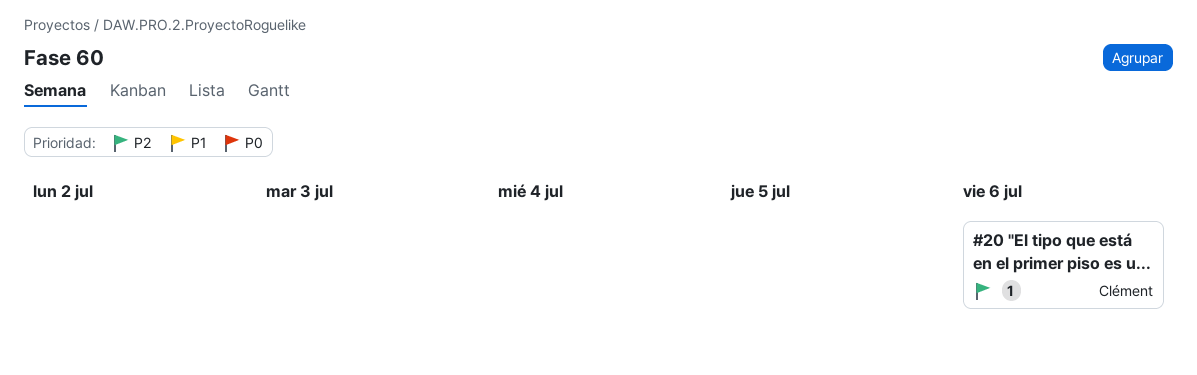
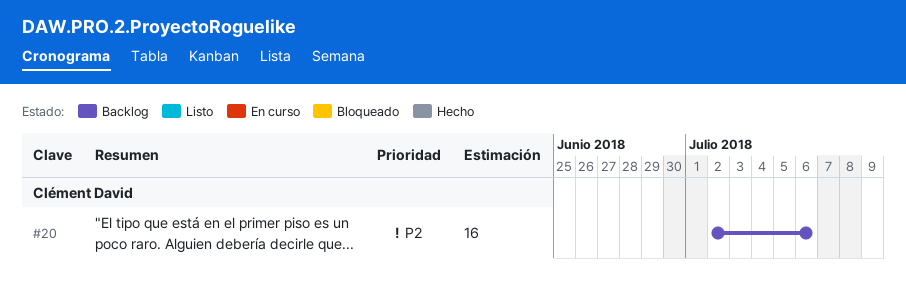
#20, estimate: 1 -> 16

